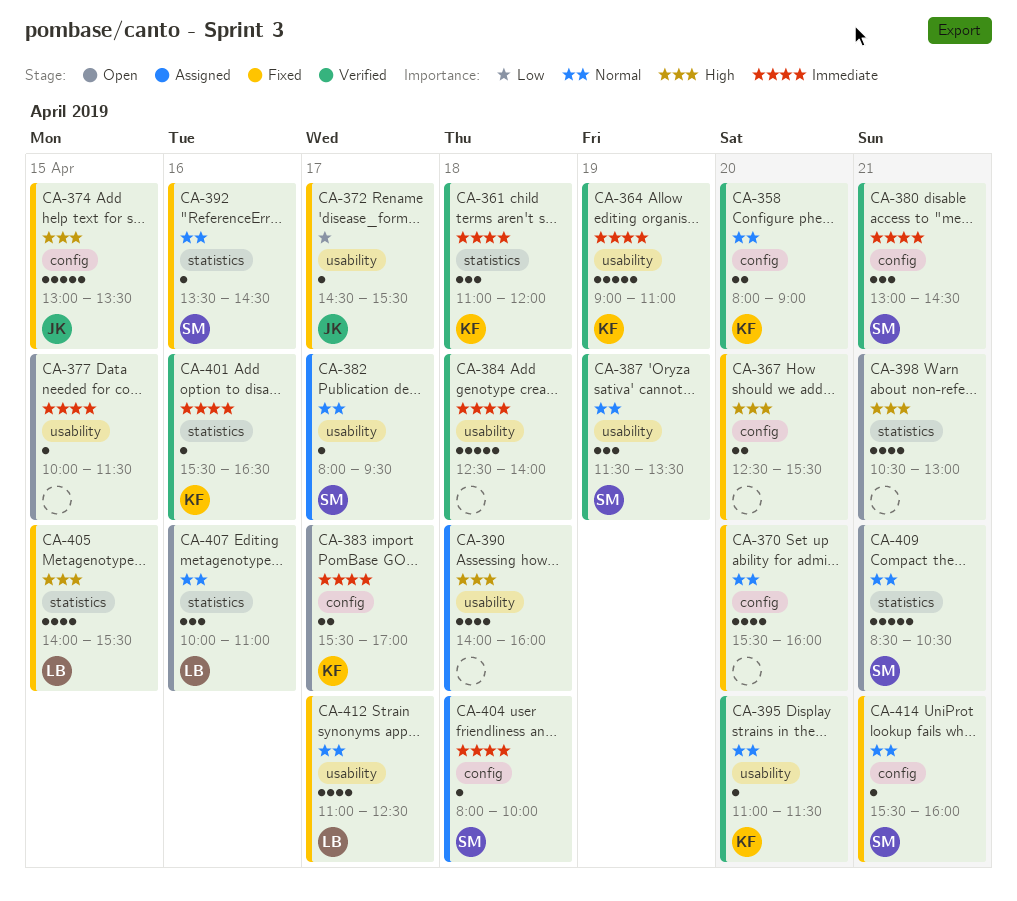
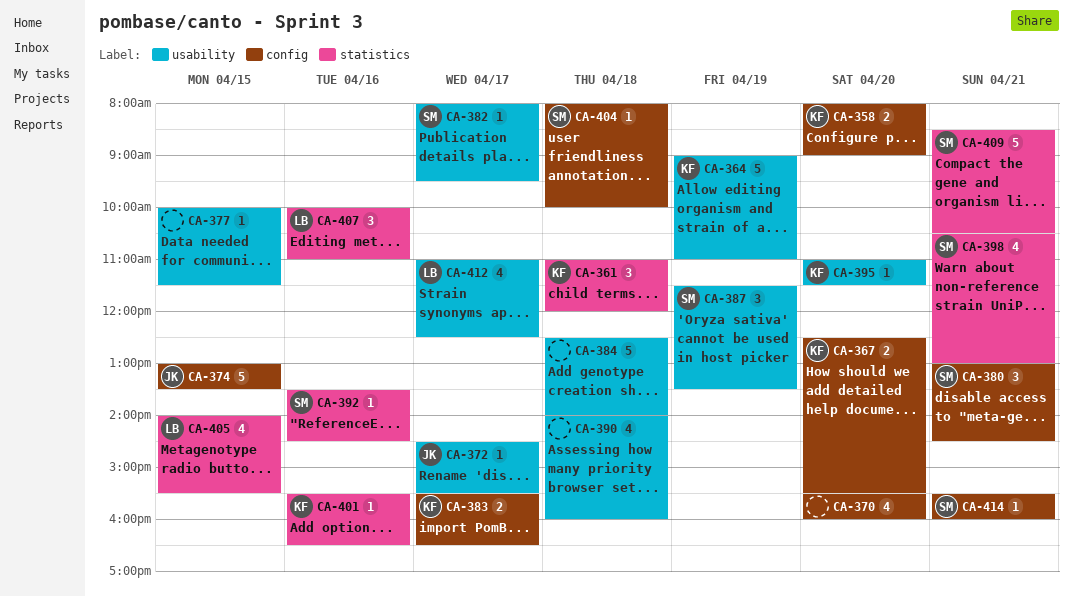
CA-367, owner: none -> KF
CA-383, ends: 17:00 -> 16:30
CA-398, owner: none -> SM

